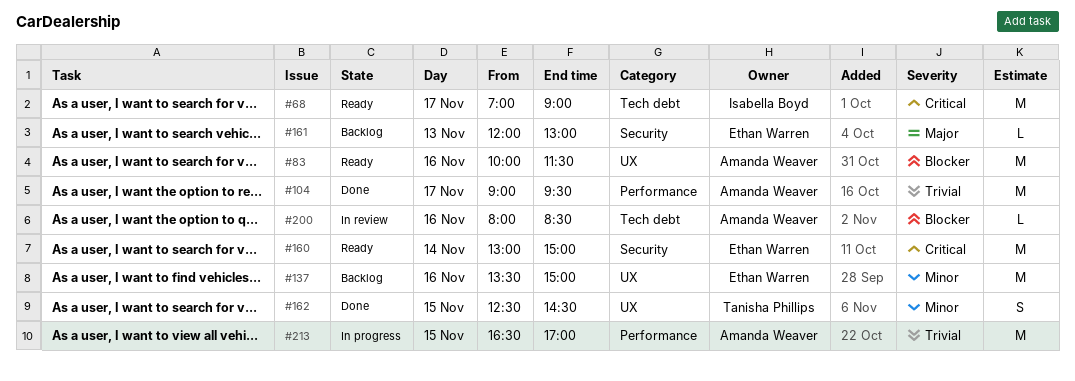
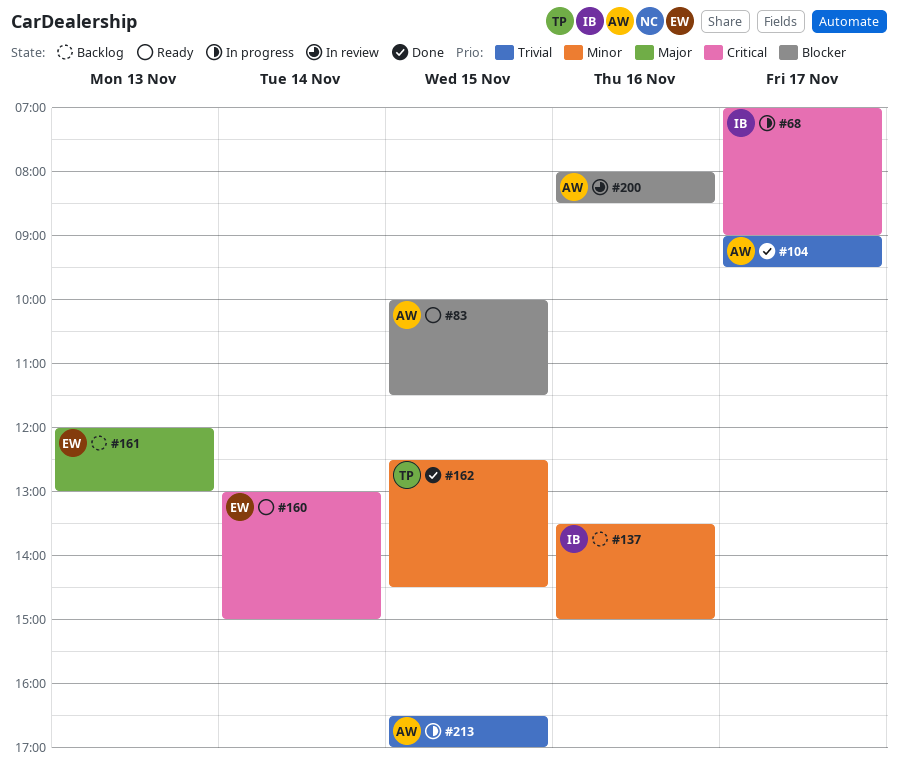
#68, status: Ready -> In progress
#83, day: Nov 16 -> Nov 15
#137, owner: Ethan Warren -> Isabella Boyd

